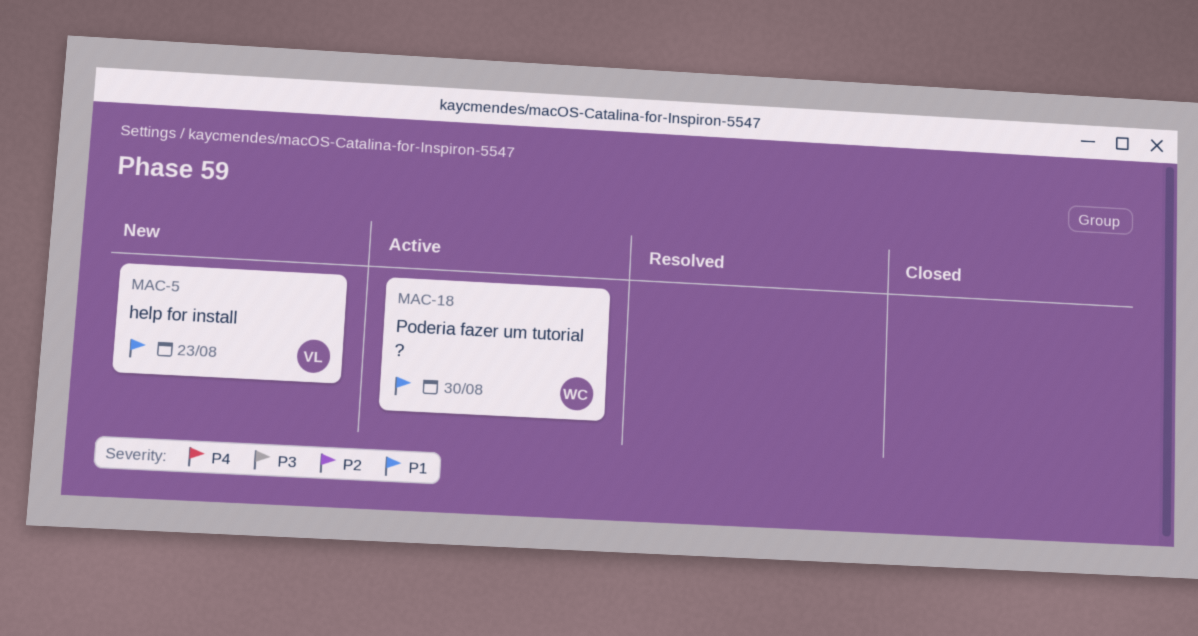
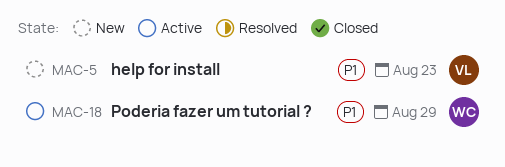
MAC-18, due: Aug 30 -> Aug 29

